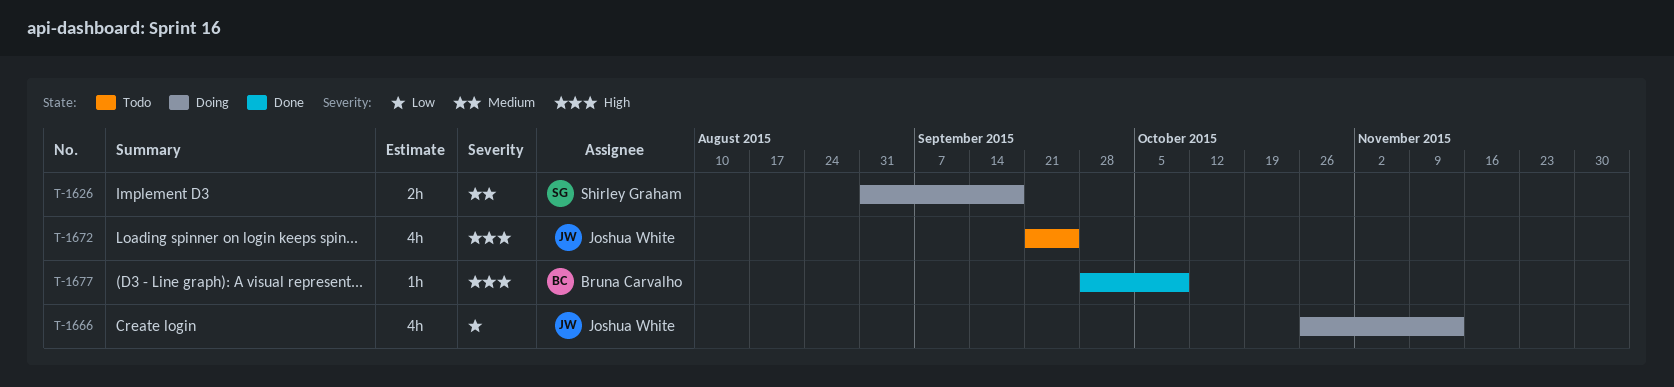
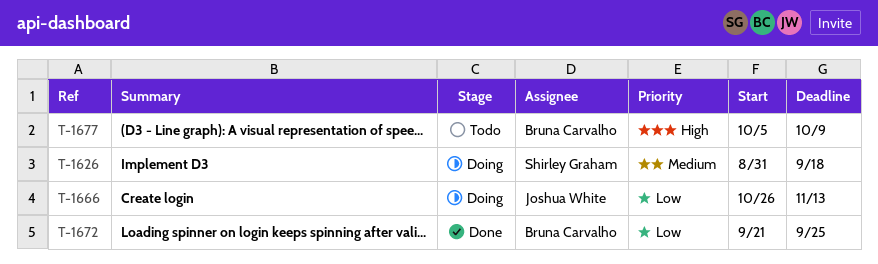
T-1672, status: Todo -> Done
T-1672, owner: Joshua White -> Bruna Carvalho
T-1672, priority: High -> Low
T-1677, status: Done -> Todo
T-1677, start: Sep 28 -> Oct 5

